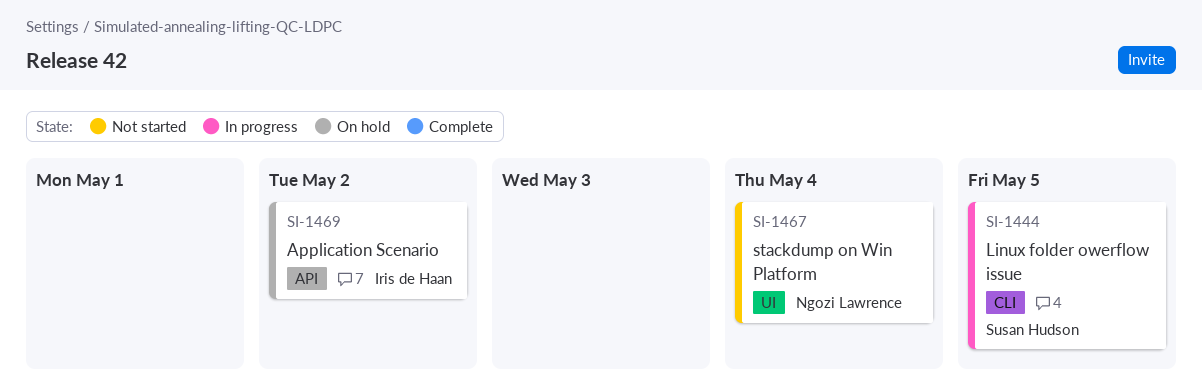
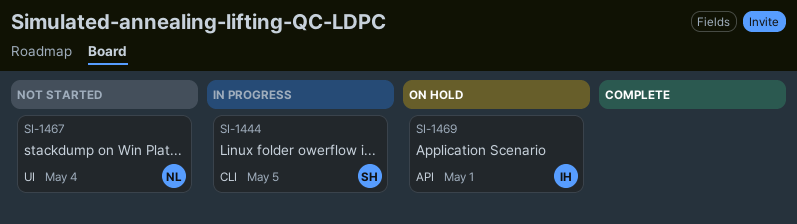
SI-1469, due: May 2 -> May 1

